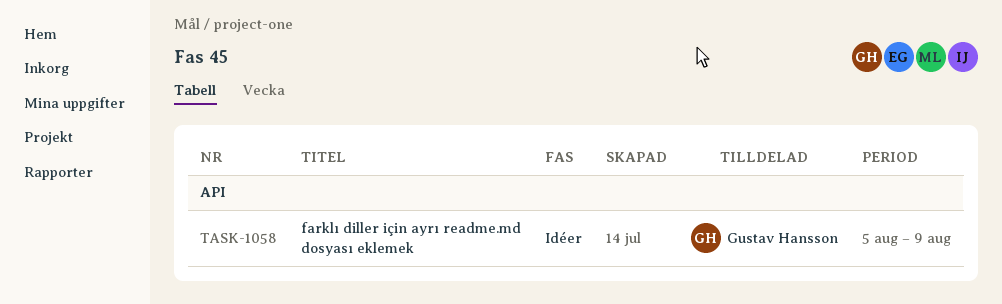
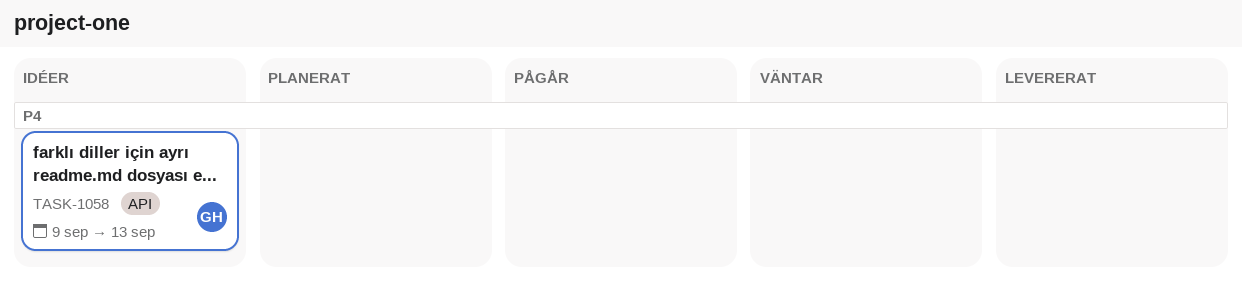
TASK-1058, start: Aug 5 -> Sep 9
TASK-1058, due: Aug 9 -> Sep 13

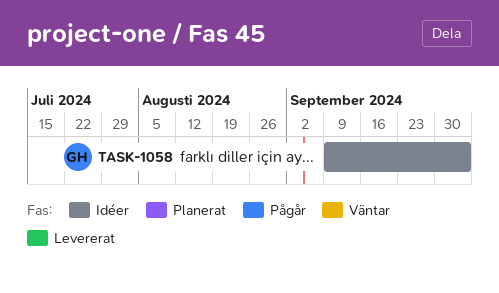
TASK-1058, due: Sep 13 -> Oct 4

